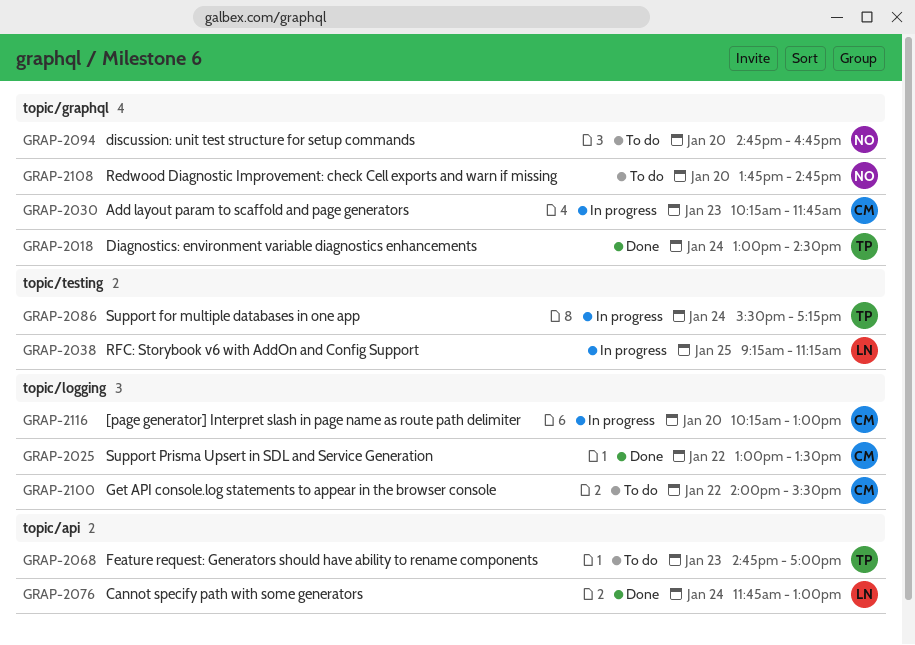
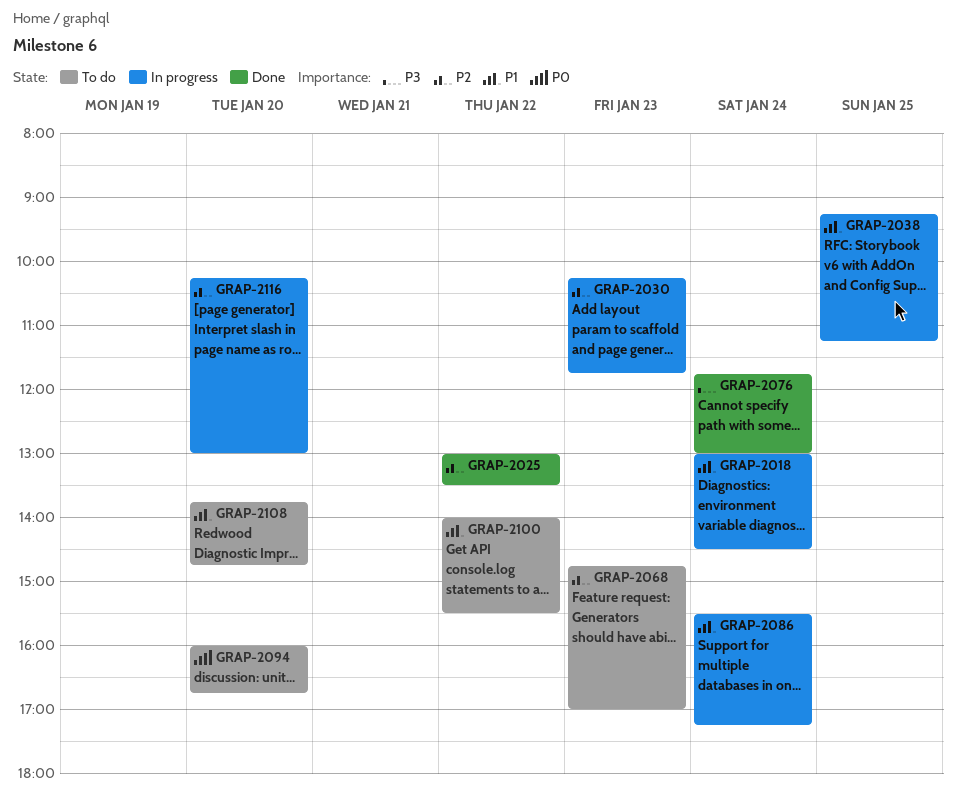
GRAP-2018, status: Done -> In progress
GRAP-2094, begins: 14:45 -> 16:00

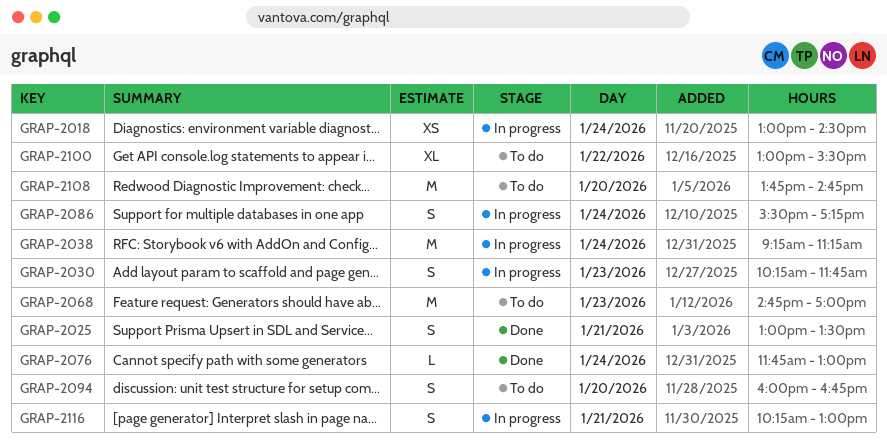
GRAP-2025, day: Jan 22 -> Jan 21
GRAP-2038, day: Jan 25 -> Jan 24
GRAP-2100, begins: 14:00 -> 13:00
GRAP-2116, day: Jan 20 -> Jan 21

